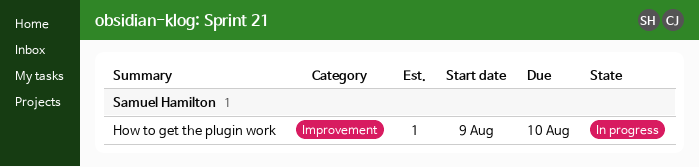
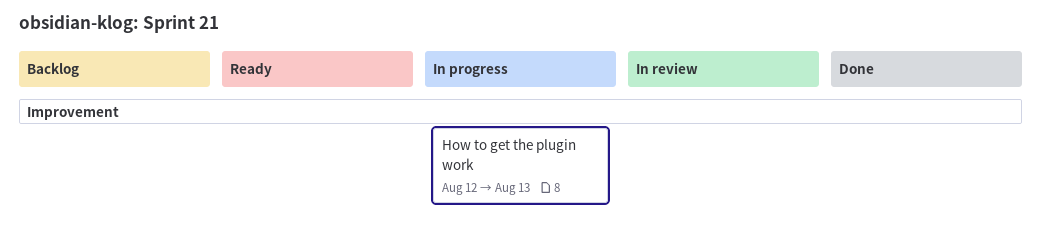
How to get the plugin work, start: Aug 9 -> Aug 12
How to get the plugin work, due: Aug 10 -> Aug 13

